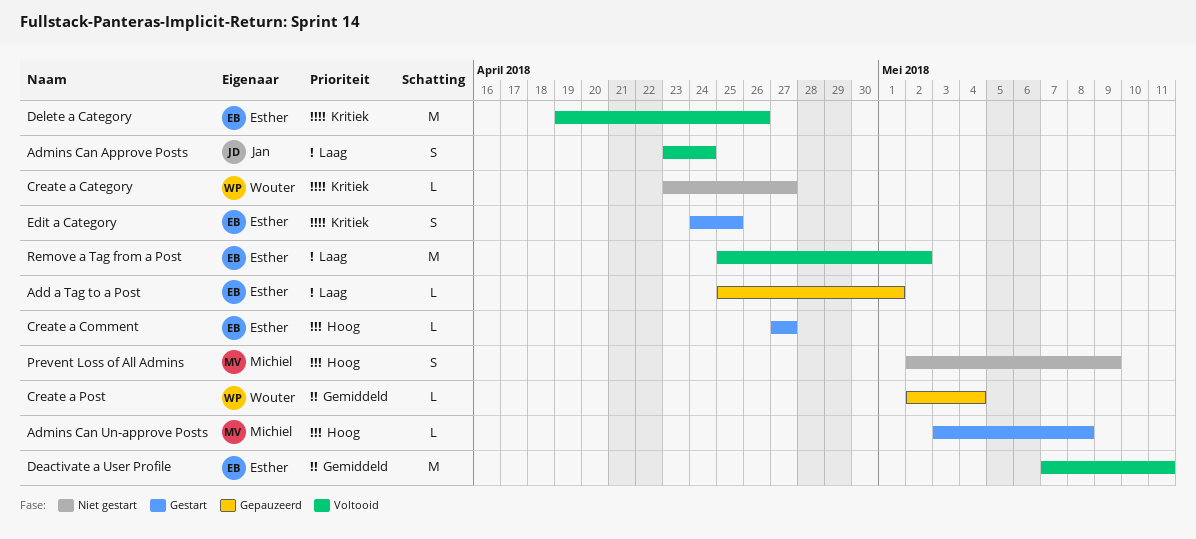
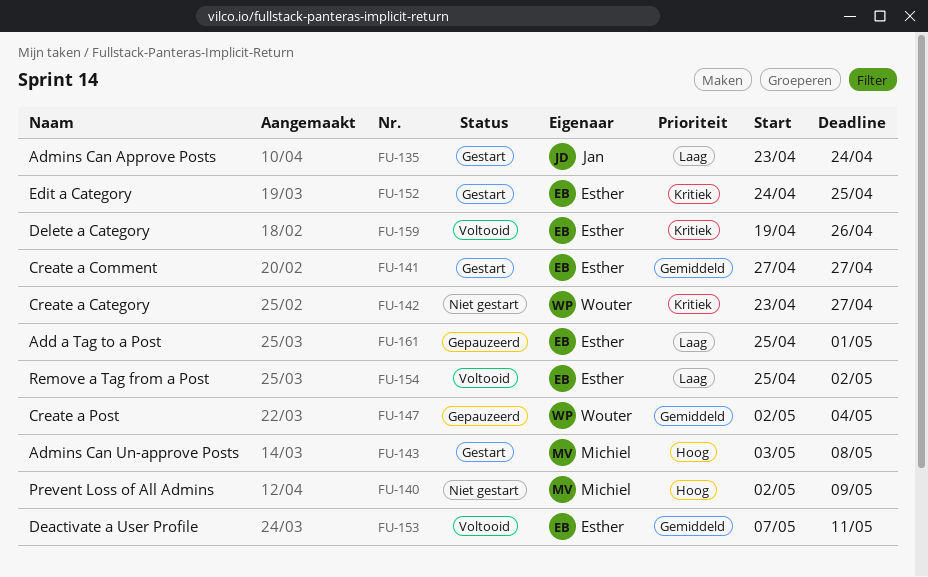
Admins Can Approve Posts, status: Voltooid -> Gestart
Create a Comment, priority: Hoog -> Gemiddeld

